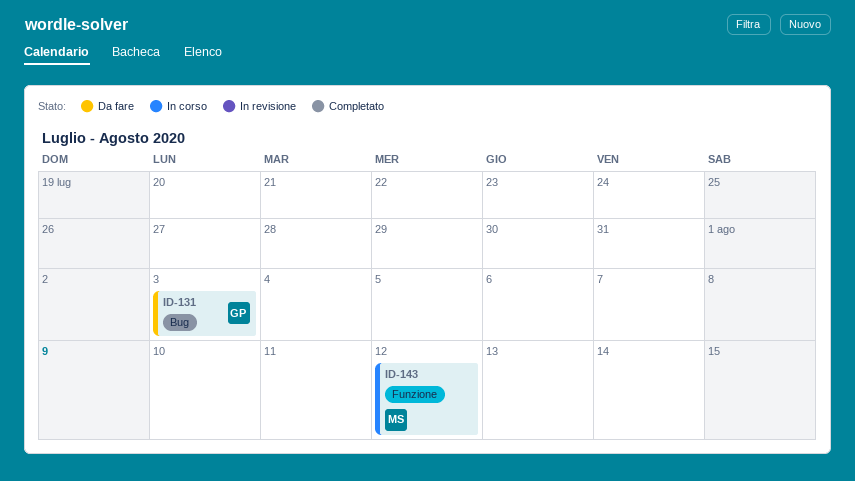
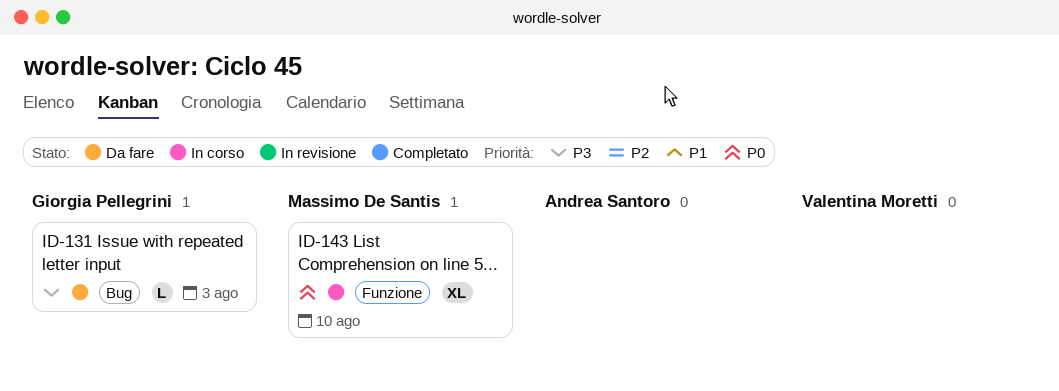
ID-143, due: Aug 12 -> Aug 10

